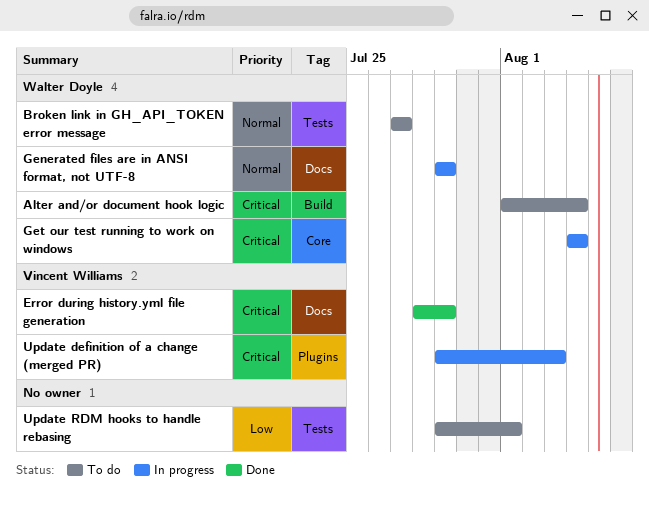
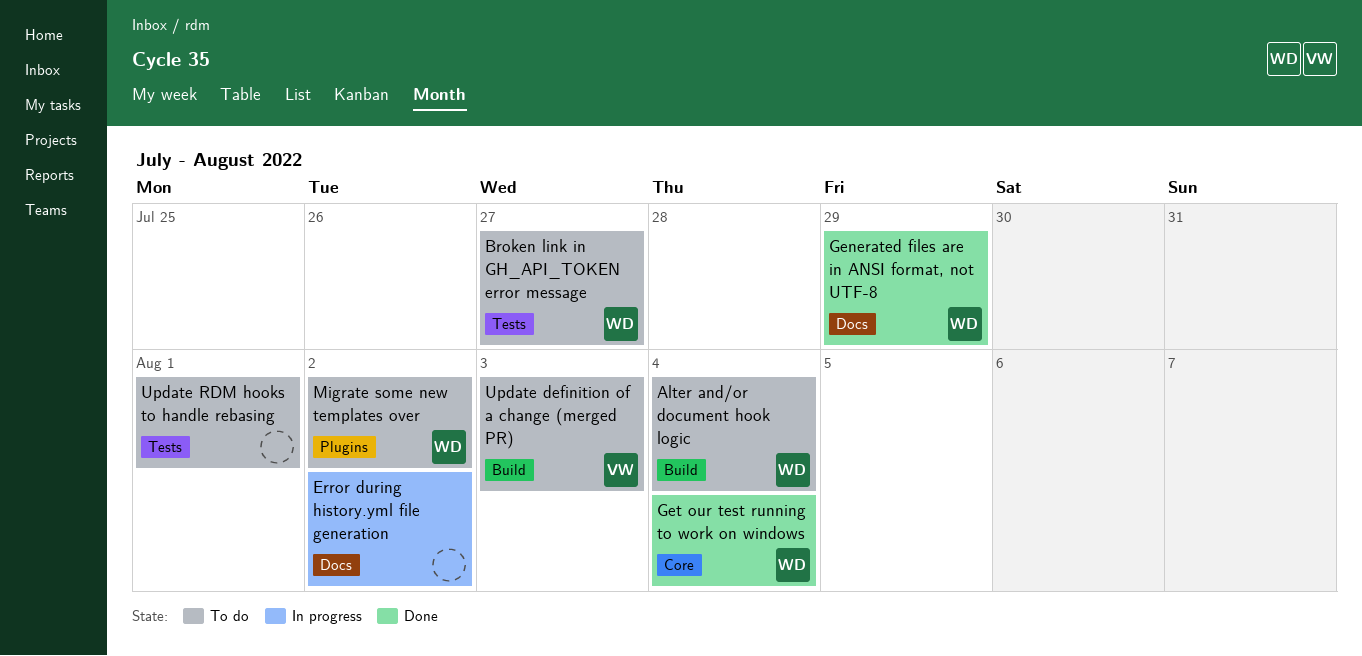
Error during history.yml file generation, status: Done -> In progress
Error during history.yml file generation, owner: Vincent Williams -> none
Error during history.yml file generation, due: Jul 29 -> Aug 2
Generated files are in ANSI format, not UTF-8, status: In progress -> Done
Get our test running to work on windows, status: In progress -> Done
Migrate some new templates over: none -> present
Update definition of a change (merged PR), status: In progress -> To do
Update definition of a change (merged PR), label: Plugins -> Build

